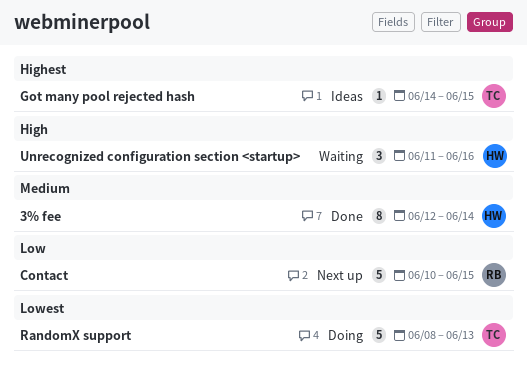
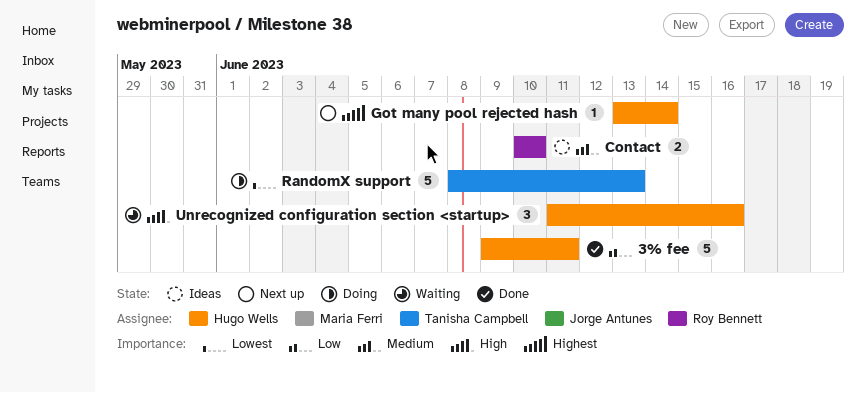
3% fee, priority: Medium -> Low
3% fee, estimate: 8 -> 5
3% fee, start: Jun 12 -> Jun 9
3% fee, due: Jun 14 -> Jun 11
Contact, status: Next up -> Ideas
Contact, priority: Low -> Medium
Contact, estimate: 5 -> 2
Contact, due: Jun 15 -> Jun 10
Got many pool rejected hash, status: Ideas -> Next up
Got many pool rejected hash, owner: Tanisha Campbell -> Hugo Wells
Got many pool rejected hash, start: Jun 14 -> Jun 13
Got many pool rejected hash, due: Jun 15 -> Jun 14

